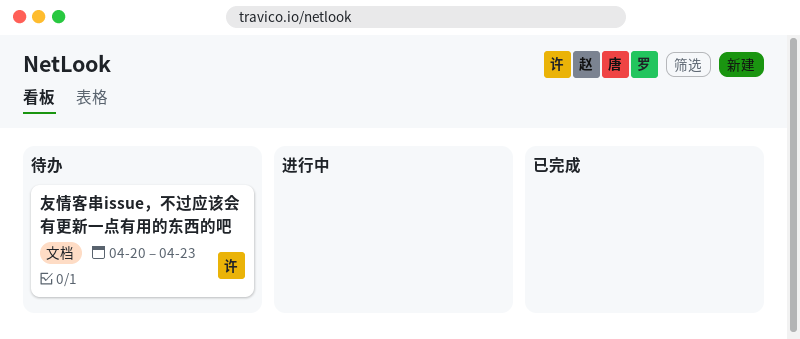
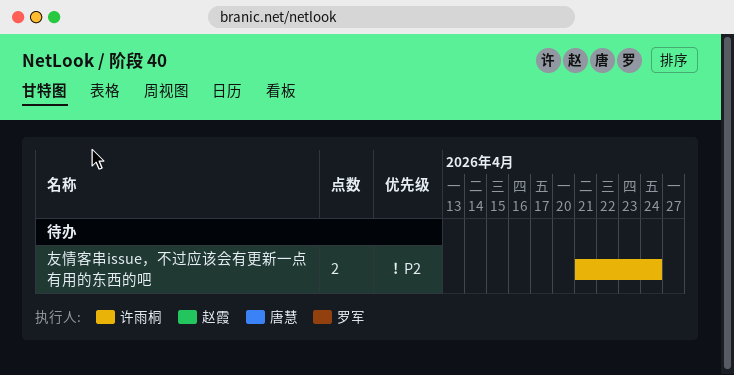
友情客串issue，不过应该会有更新一点有用的东西的吧, start: Apr 20 -> Apr 21
友情客串issue，不过应该会有更新一点有用的东西的吧, due: Apr 23 -> Apr 24

